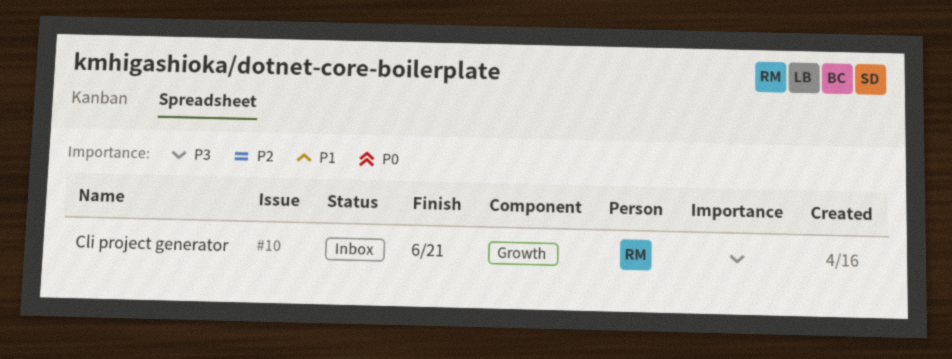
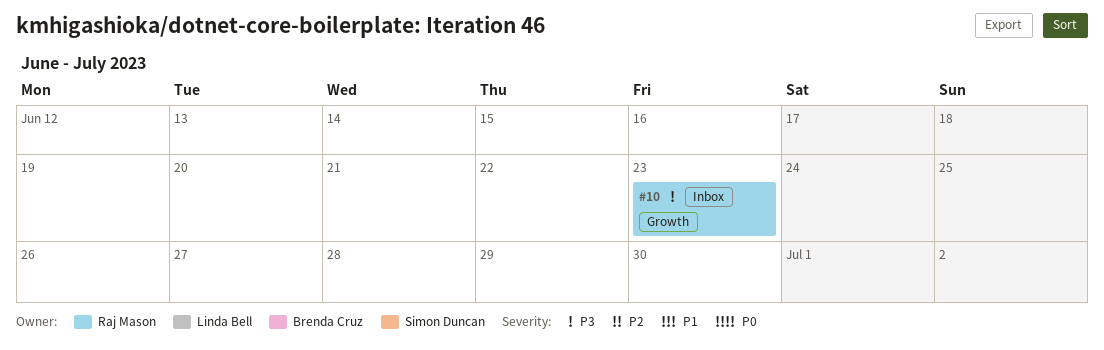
#10, due: Jun 21 -> Jun 23

